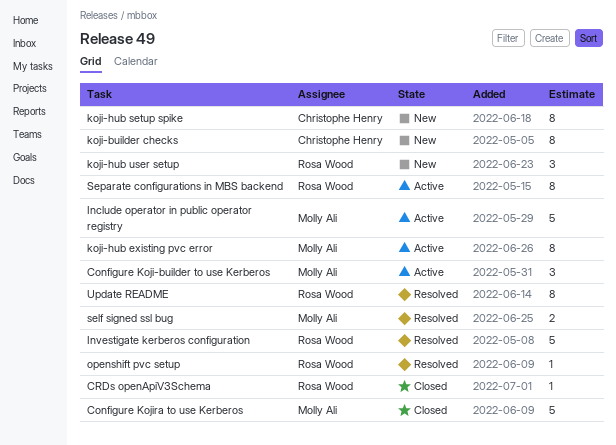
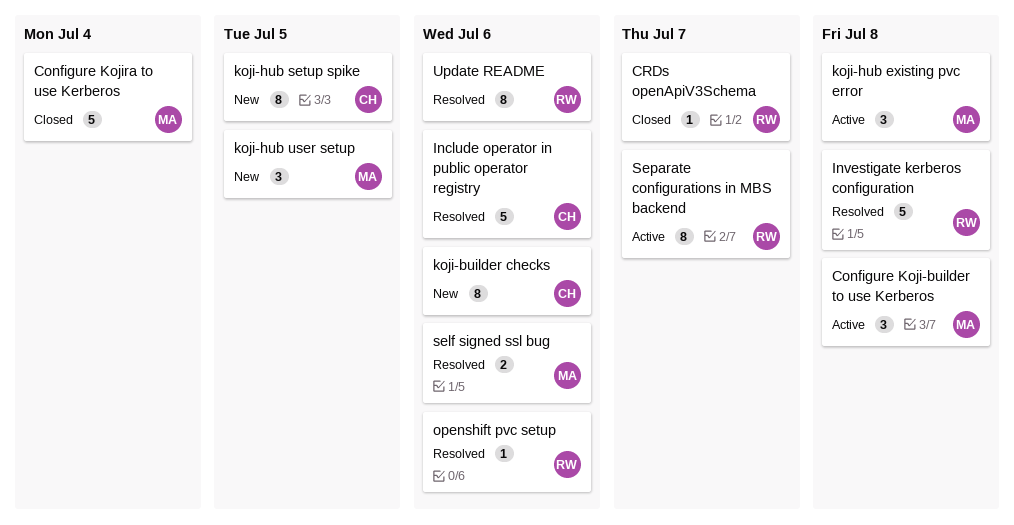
Include operator in public operator registry, status: Active -> Resolved
Include operator in public operator registry, owner: Molly Ali -> Christophe Henry
koji-hub existing pvc error, estimate: 8 -> 3
koji-hub user setup, owner: Rosa Wood -> Molly Ali

